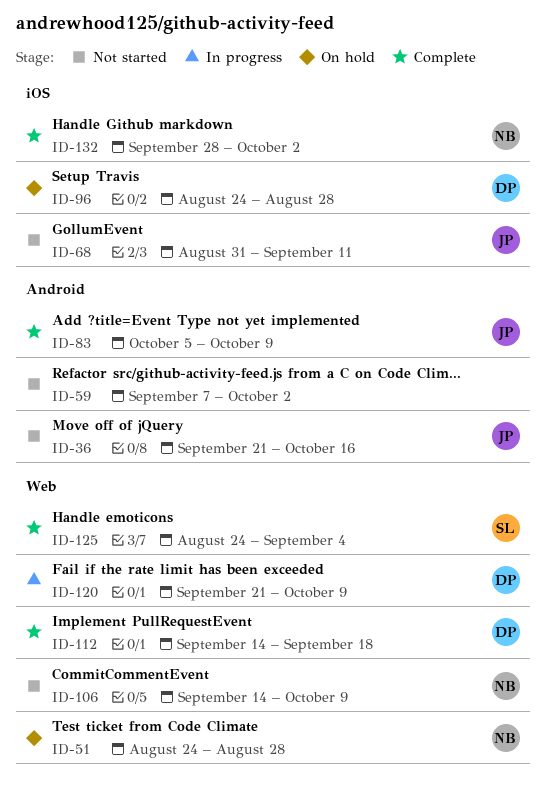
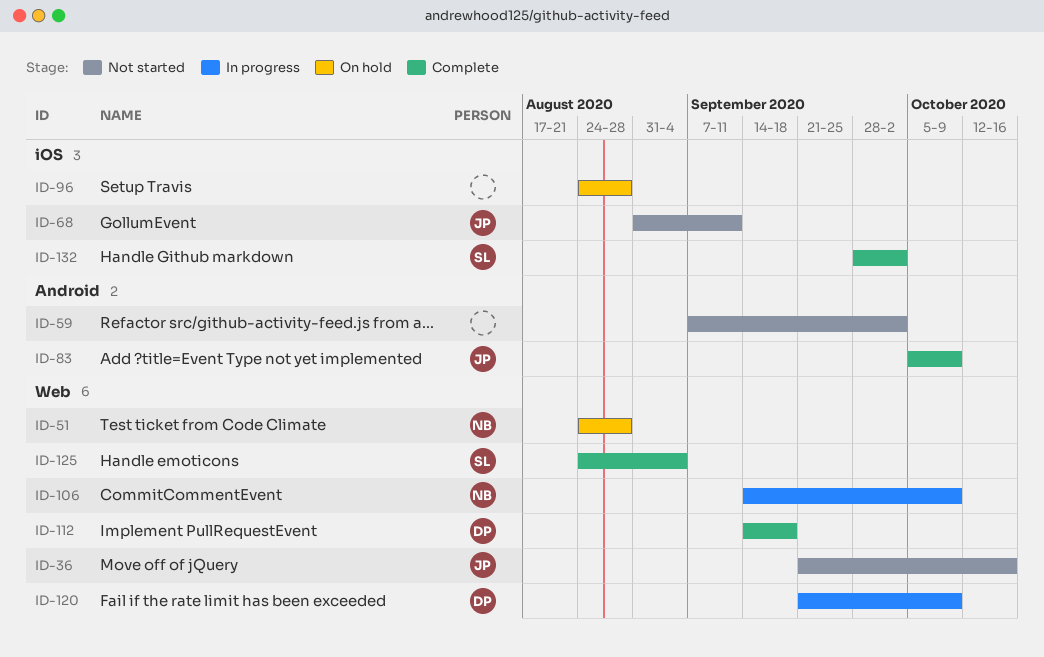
ID-36, label: Android -> Web
ID-96, owner: DP -> none
ID-106, status: Not started -> In progress
ID-132, owner: NB -> SL

